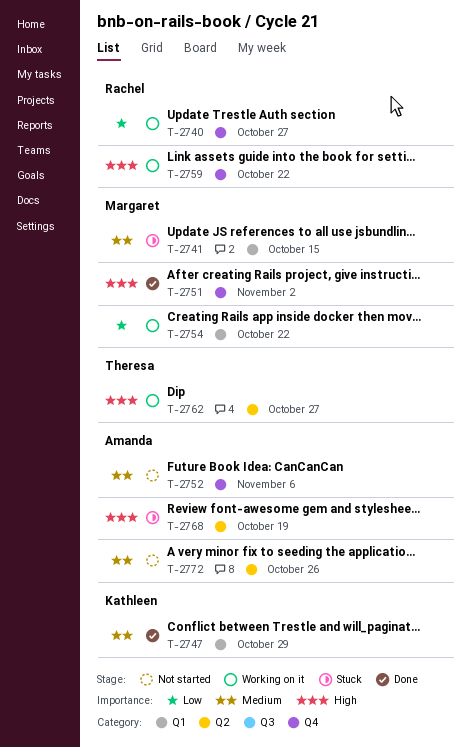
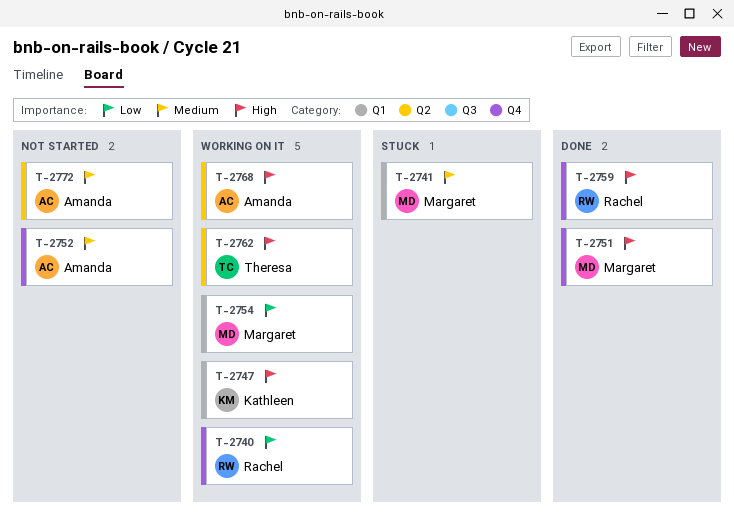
T-2747, status: Done -> Working on it
T-2747, priority: Medium -> High
T-2759, status: Working on it -> Done
T-2768, status: Stuck -> Working on it

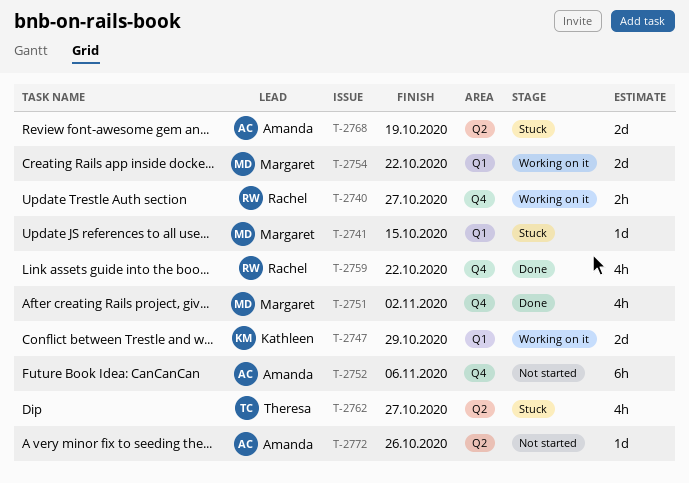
T-2762, status: Working on it -> Stuck
T-2768, status: Working on it -> Stuck

